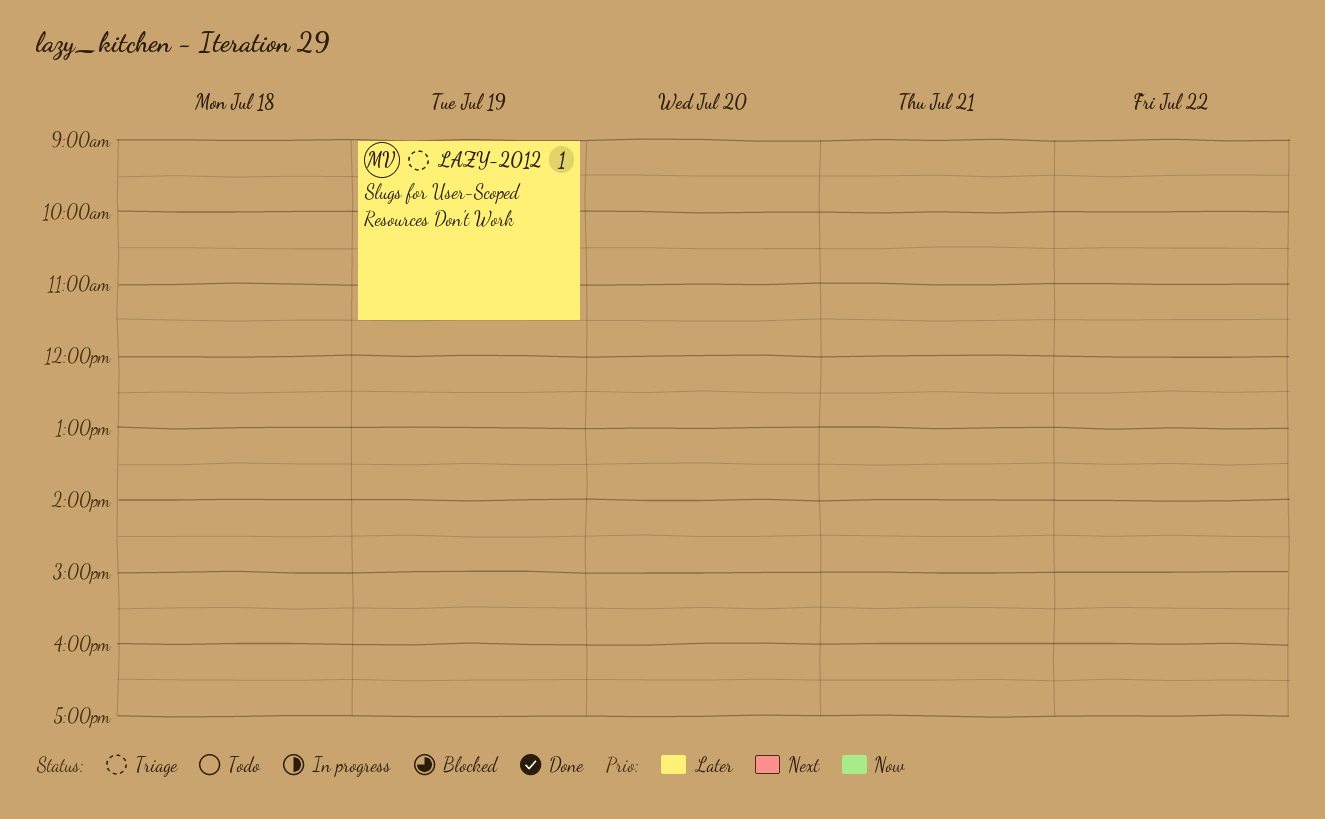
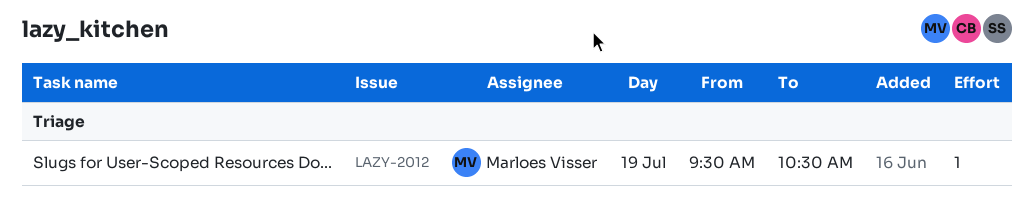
LAZY-2012, begins: 09:00 -> 09:30
LAZY-2012, ends: 11:30 -> 10:30

